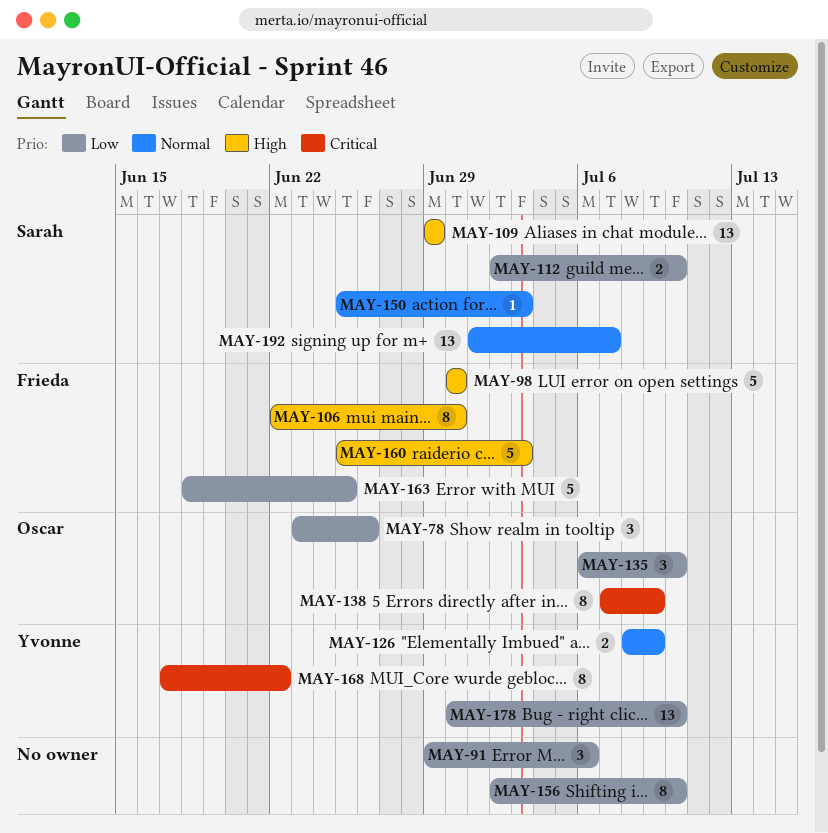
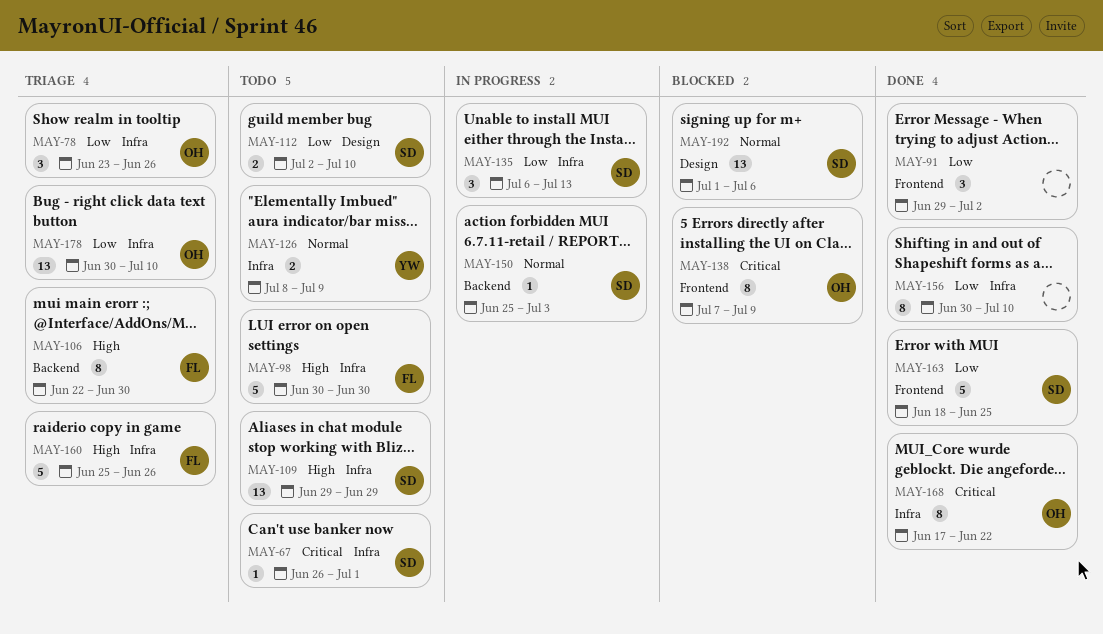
MAY-67: none -> present
MAY-91, due: Jul 6 -> Jul 2
MAY-135, owner: Oscar -> Sarah
MAY-135, due: Jul 10 -> Jul 13
MAY-156, start: Jul 2 -> Jun 30
MAY-160, due: Jul 3 -> Jun 26
MAY-163, owner: Frieda -> Sarah
MAY-168, owner: Yvonne -> Oscar
MAY-178, owner: Yvonne -> Oscar
MAY-192, due: Jul 7 -> Jul 6

